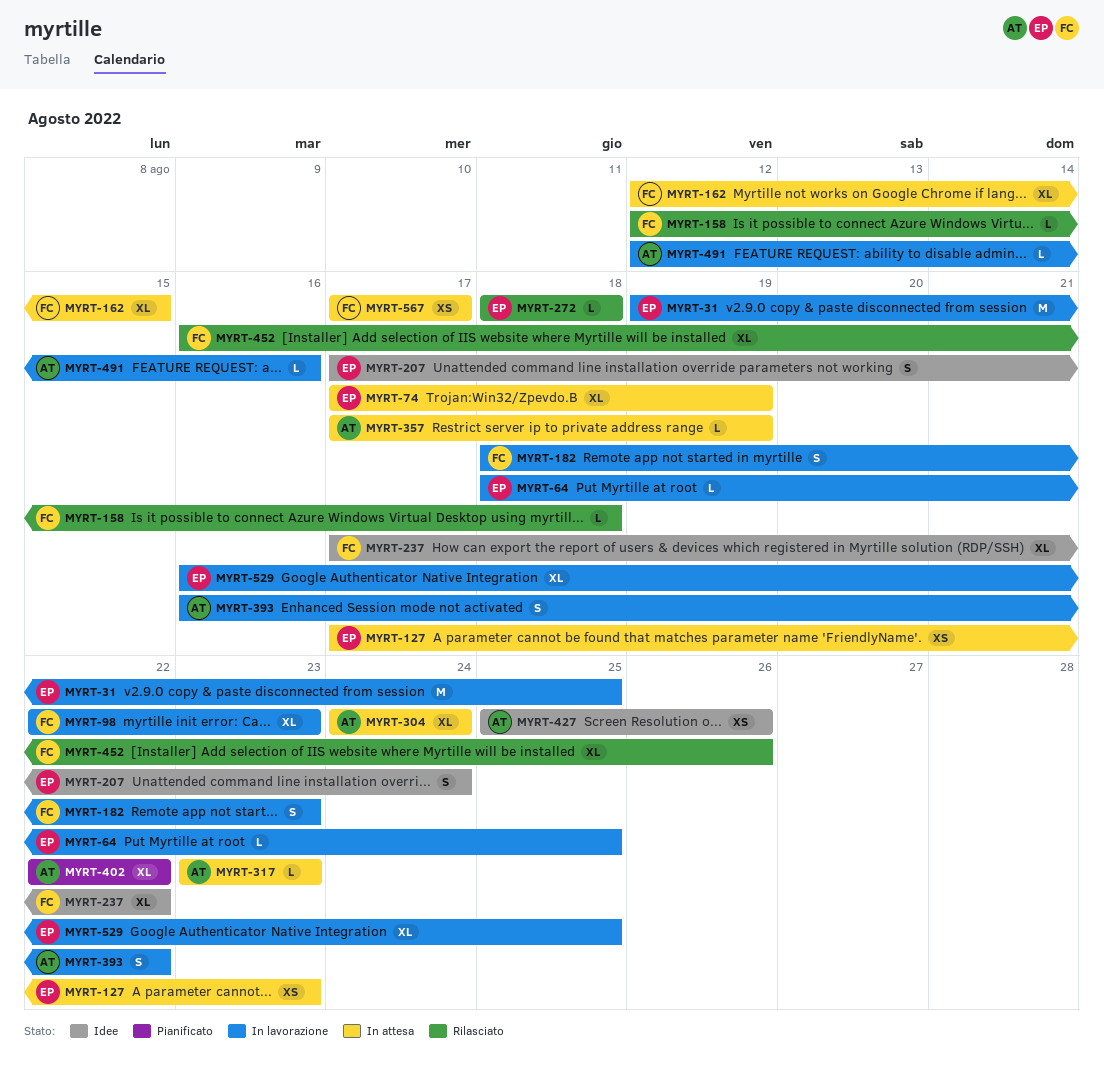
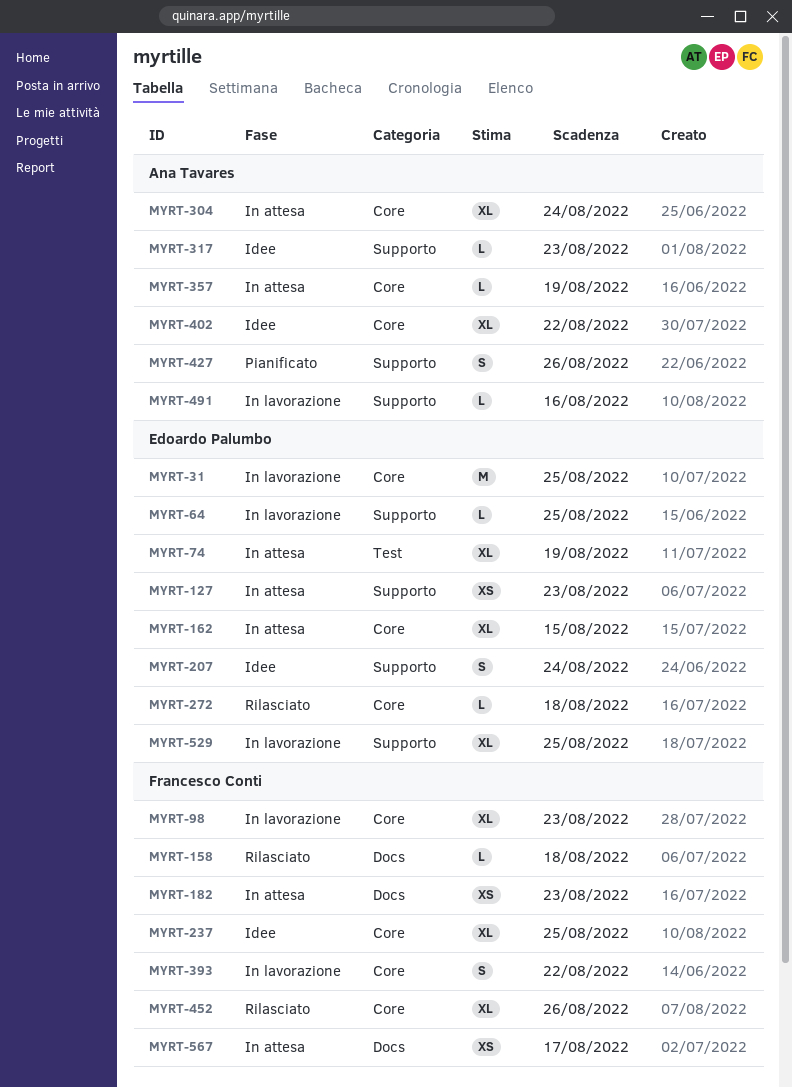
MYRT-162, owner: Francesco Conti -> Edoardo Palumbo
MYRT-182, status: In lavorazione -> In attesa
MYRT-182, estimate: S -> XS
MYRT-237, due: Aug 22 -> Aug 25
MYRT-317, status: In attesa -> Idee
MYRT-393, owner: Ana Tavares -> Francesco Conti
MYRT-402, status: Pianificato -> Idee
MYRT-427, status: Idee -> Pianificato
MYRT-427, estimate: XS -> S

